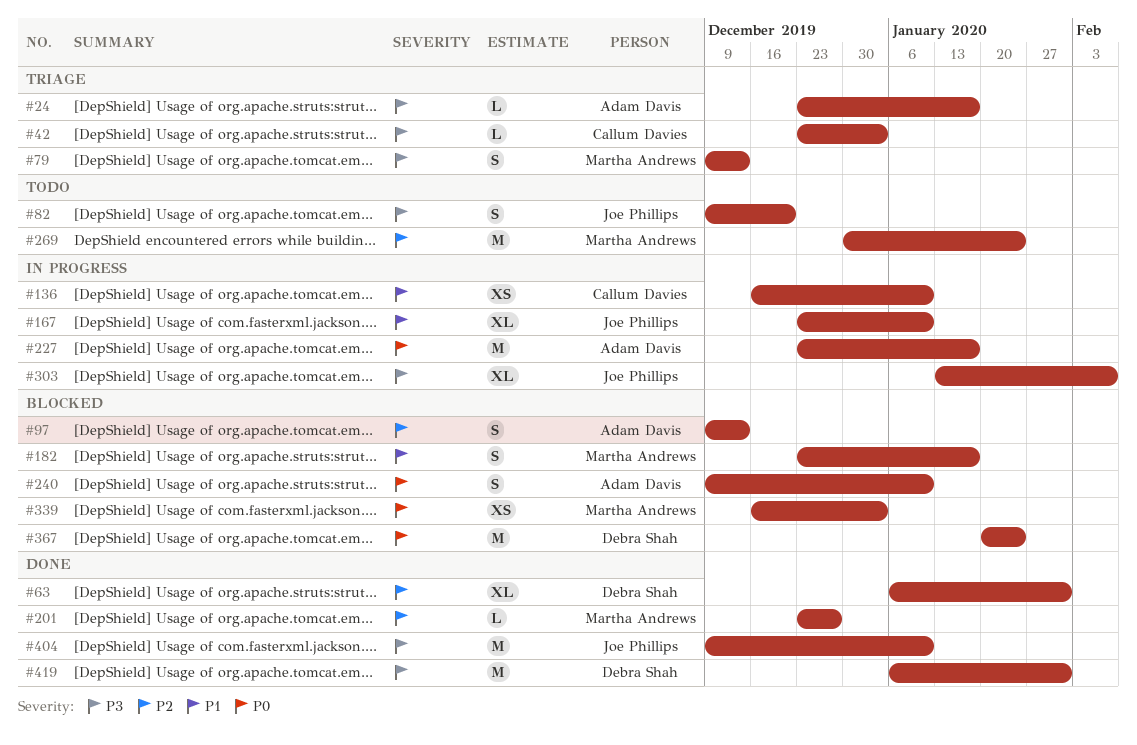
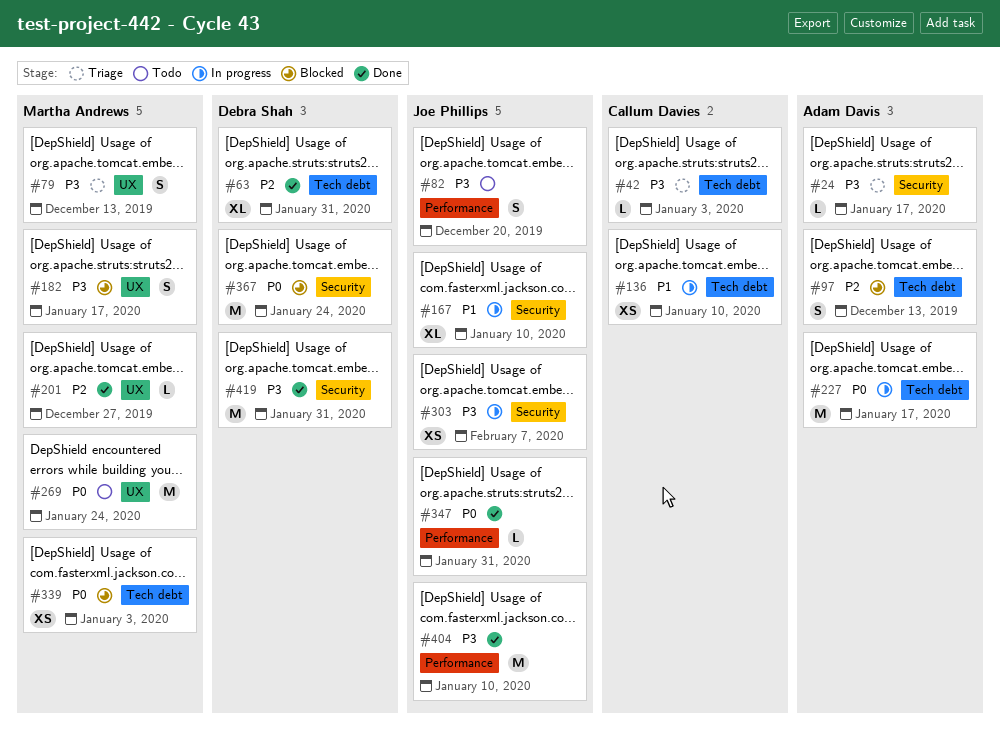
#182, priority: P1 -> P3
#240: present -> none
#269, priority: P2 -> P0
#303, estimate: XL -> XS
#347: none -> present

